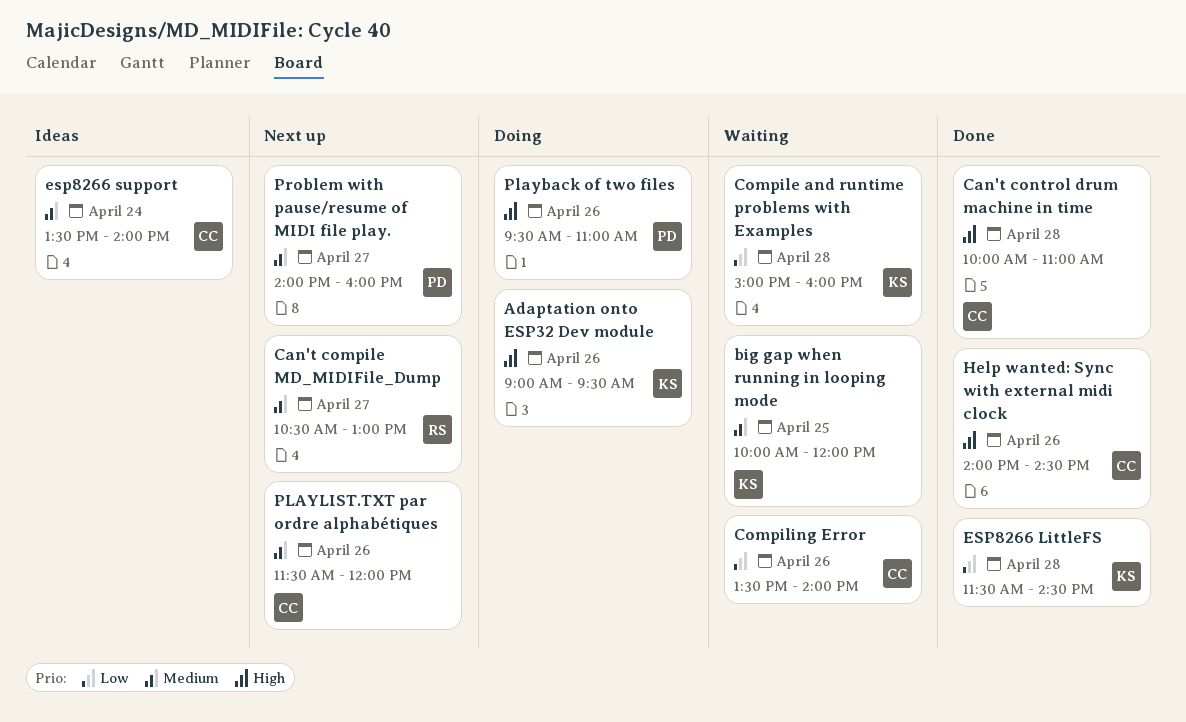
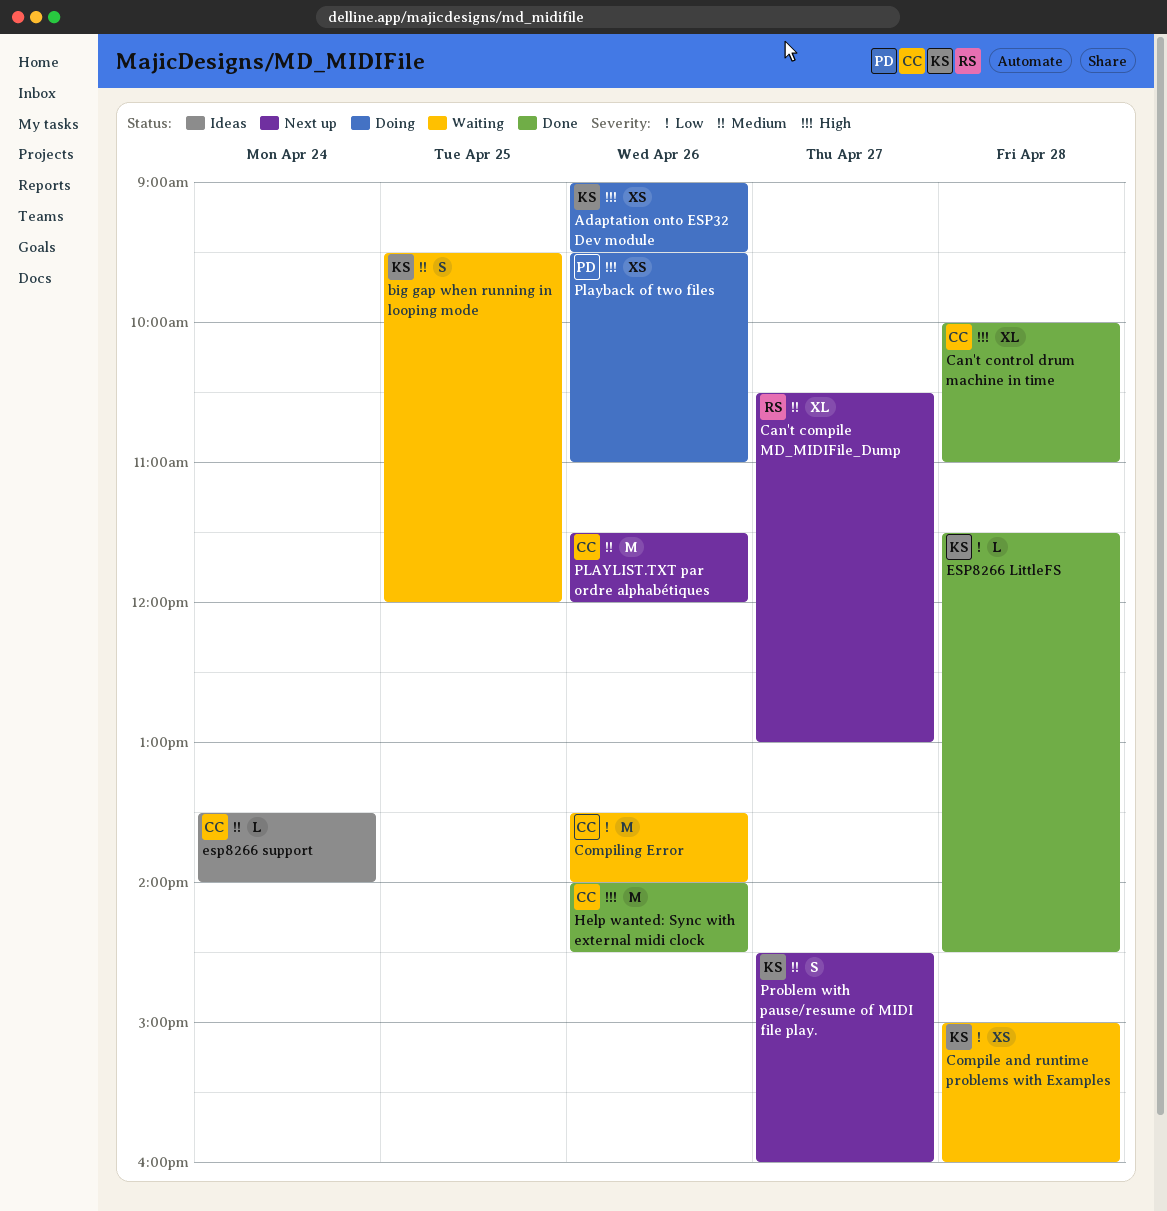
big gap when running in looping mode, begins: 10:00 -> 09:30
Problem with pause/resume of MIDI file play., owner: PD -> KS
Problem with pause/resume of MIDI file play., begins: 14:00 -> 14:30

